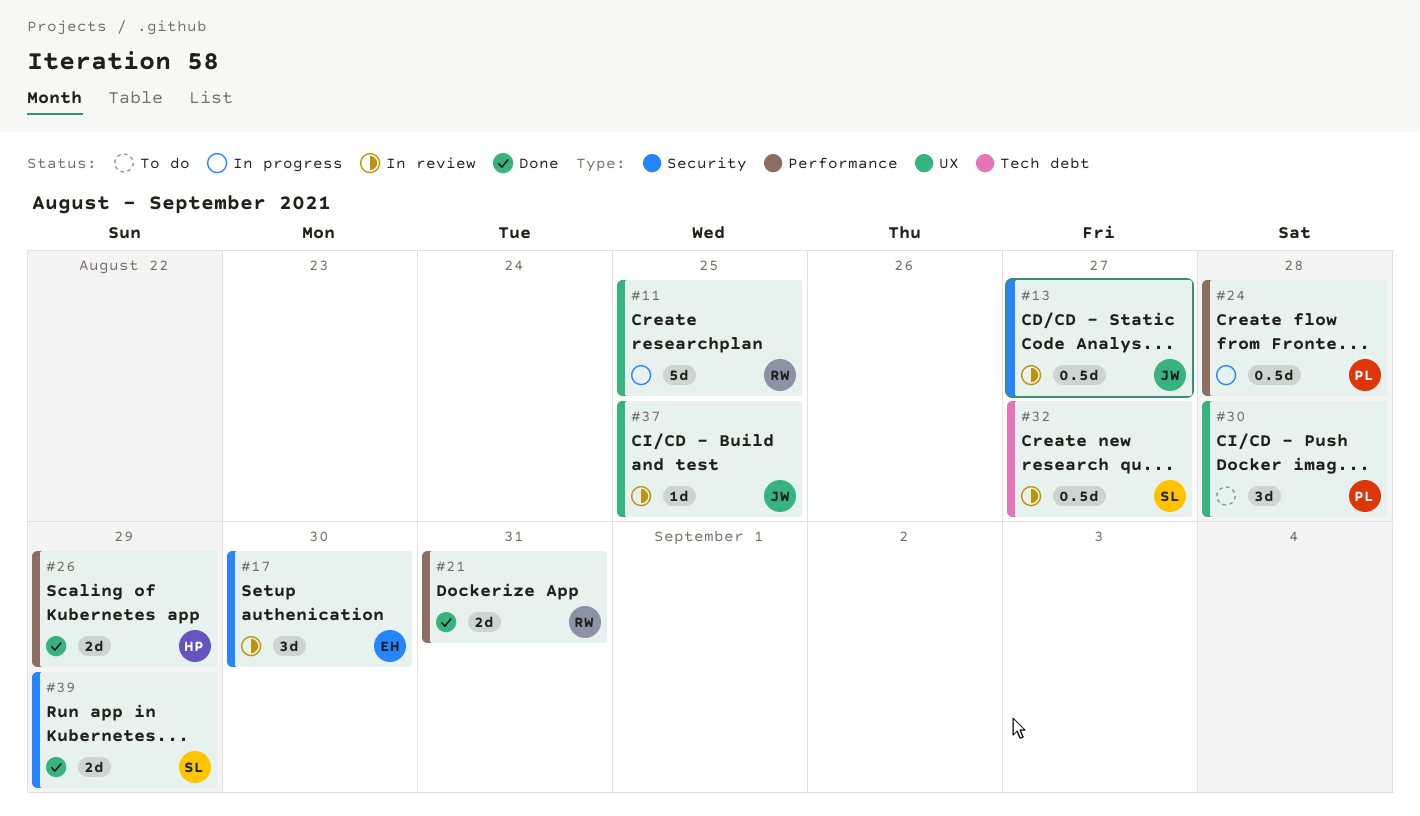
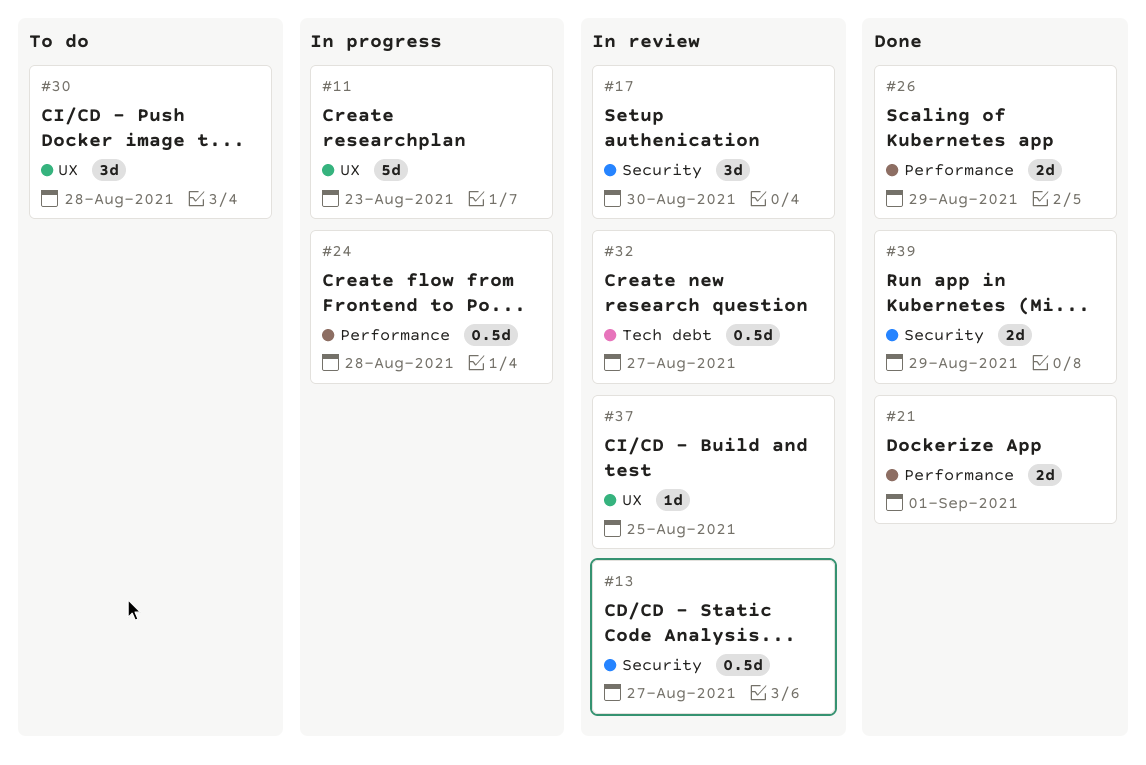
#11, due: Aug 25 -> Aug 23
#21, due: Aug 31 -> Sep 1

